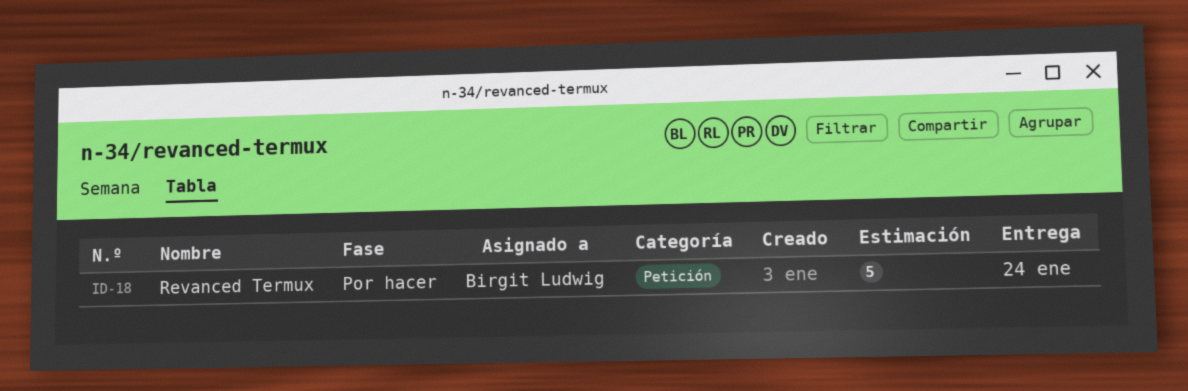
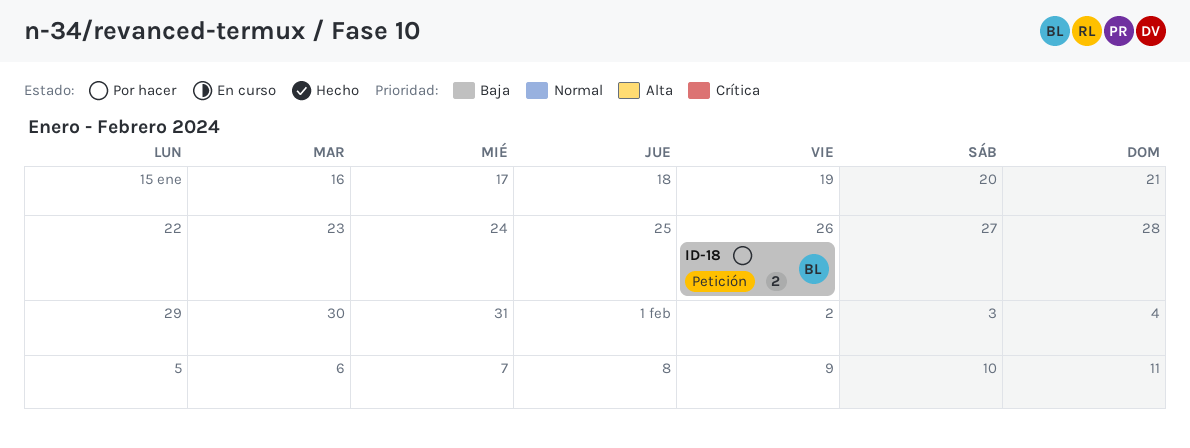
ID-18, estimate: 5 -> 2
ID-18, due: Jan 24 -> Jan 26

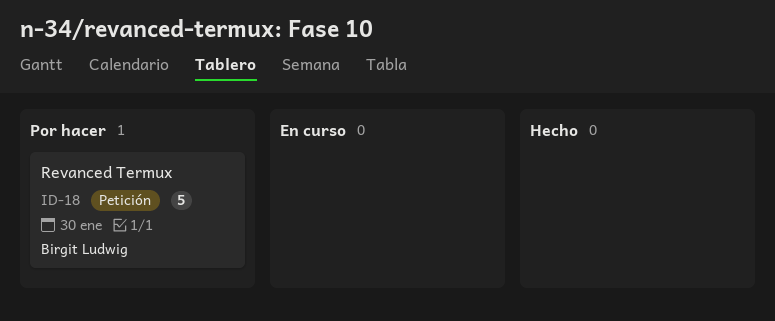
ID-18, estimate: 2 -> 5
ID-18, due: Jan 26 -> Jan 30

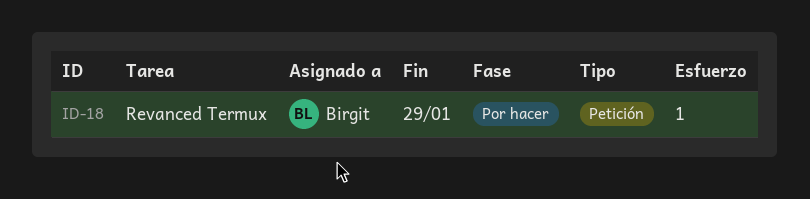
ID-18, estimate: 5 -> 1
ID-18, due: Jan 30 -> Jan 29

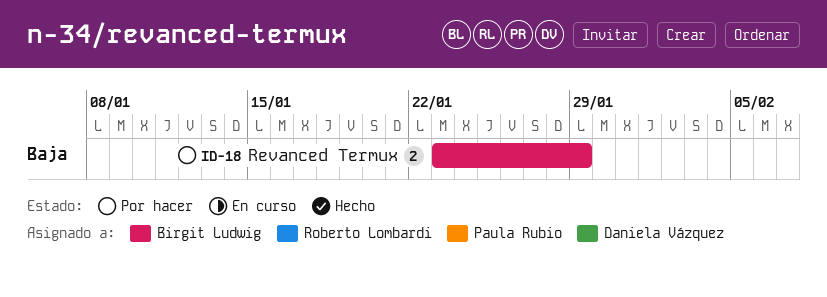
ID-18, estimate: 1 -> 2

